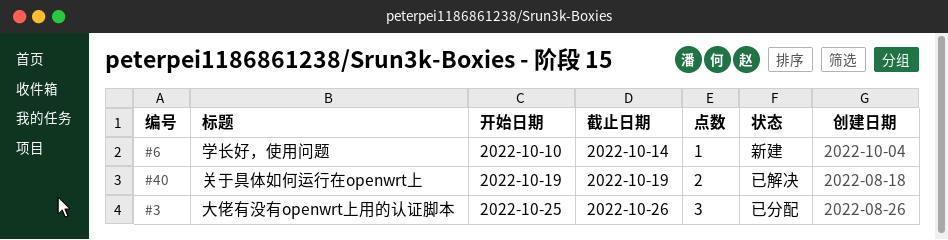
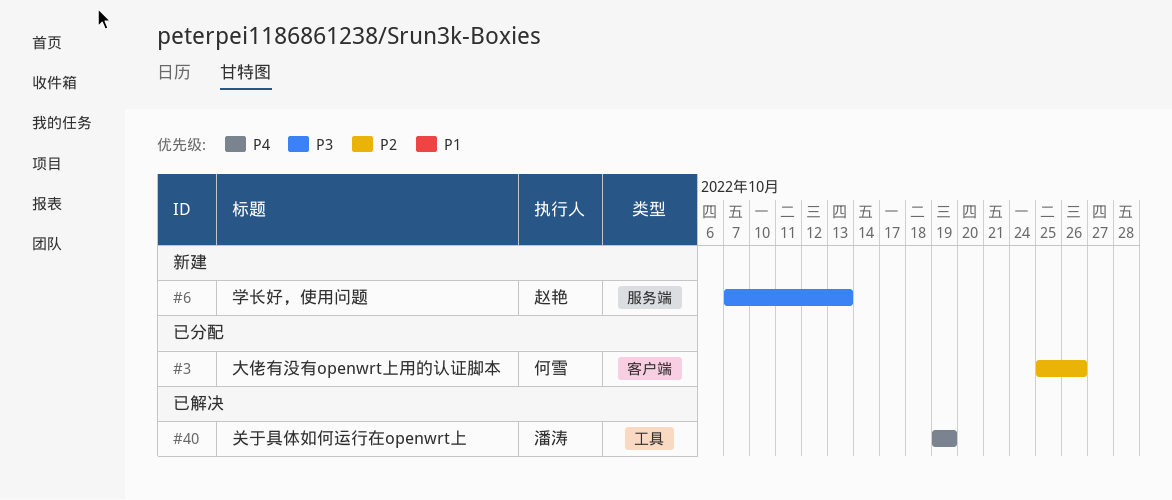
#6, start: Oct 10 -> Oct 7
#6, due: Oct 14 -> Oct 13

